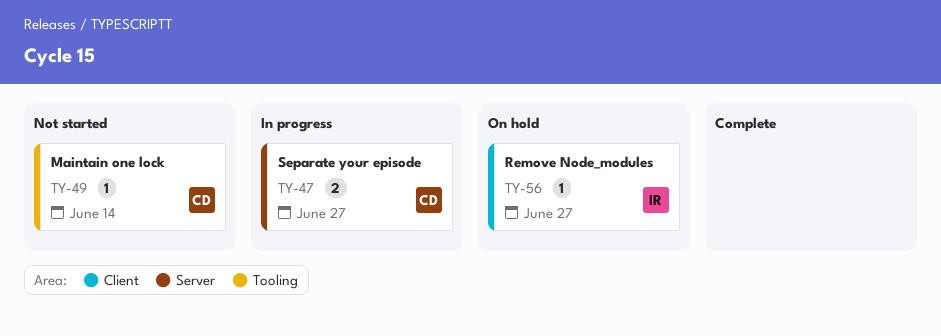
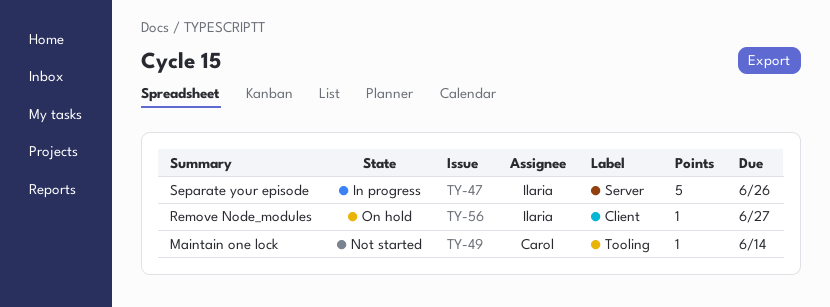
TY-47, owner: Carol -> Ilaria
TY-47, estimate: 2 -> 5
TY-47, due: Jun 27 -> Jun 26

